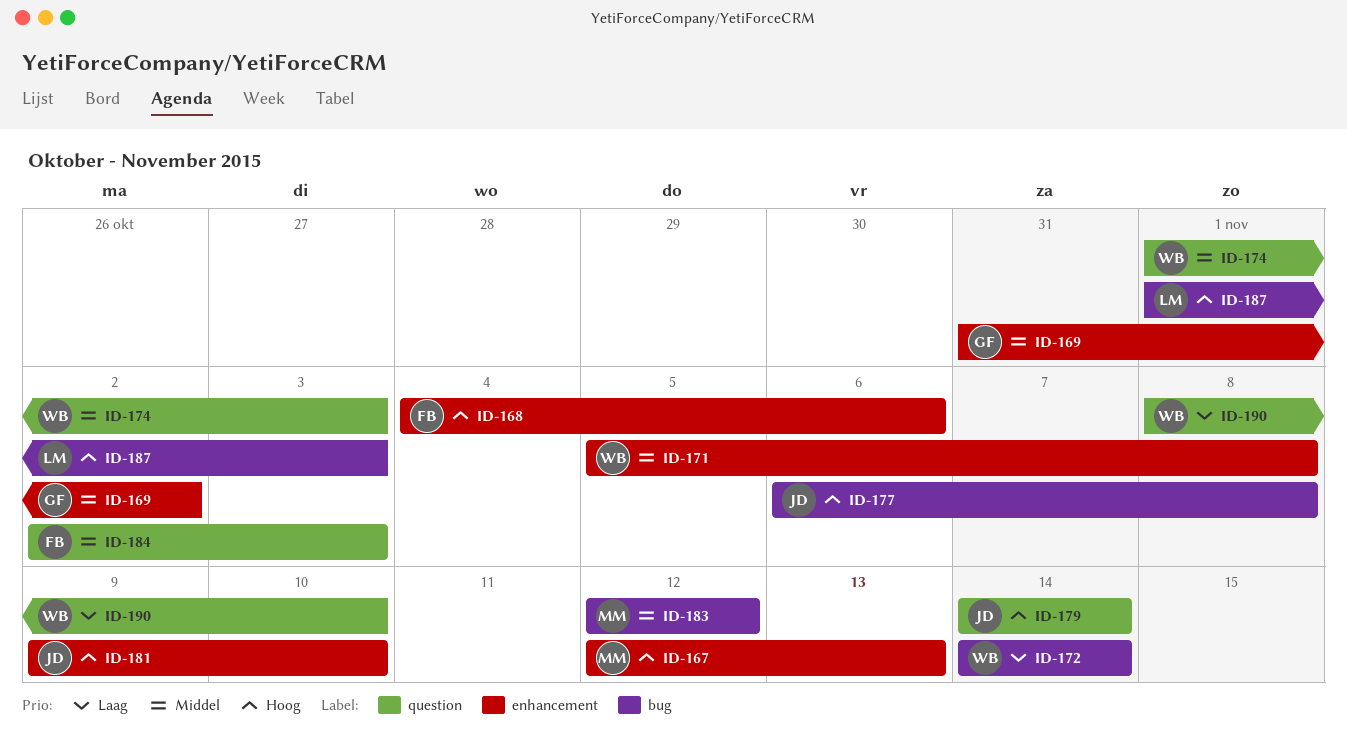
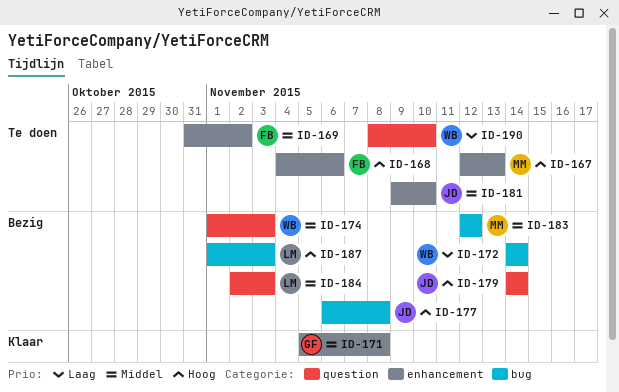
ID-169, owner: GF -> FB
ID-171, owner: WB -> GF
ID-181, priority: Hoog -> Middel
ID-184, owner: FB -> LM

